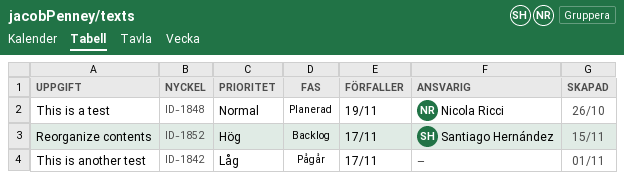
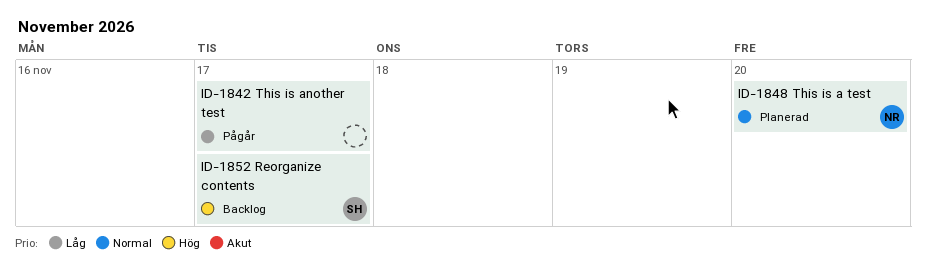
ID-1848, due: Nov 19 -> Nov 20

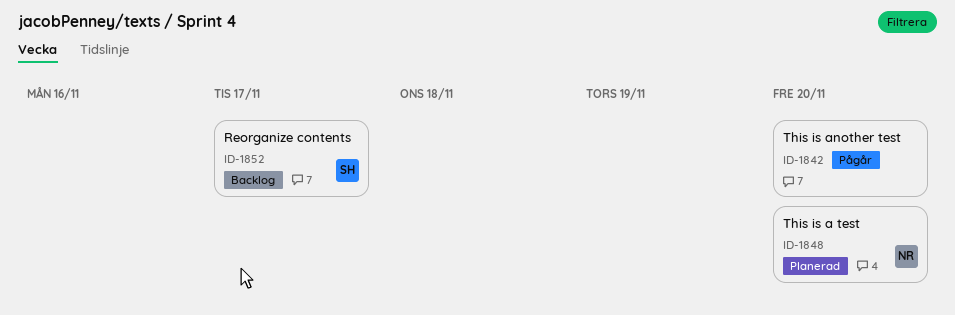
ID-1842, due: Nov 17 -> Nov 20

